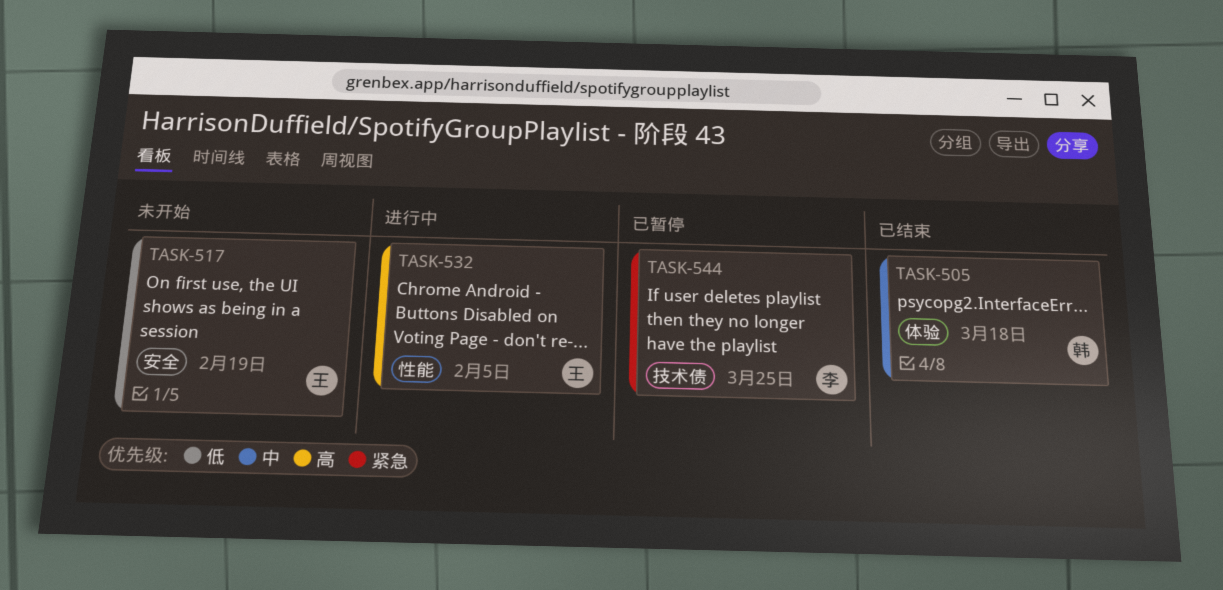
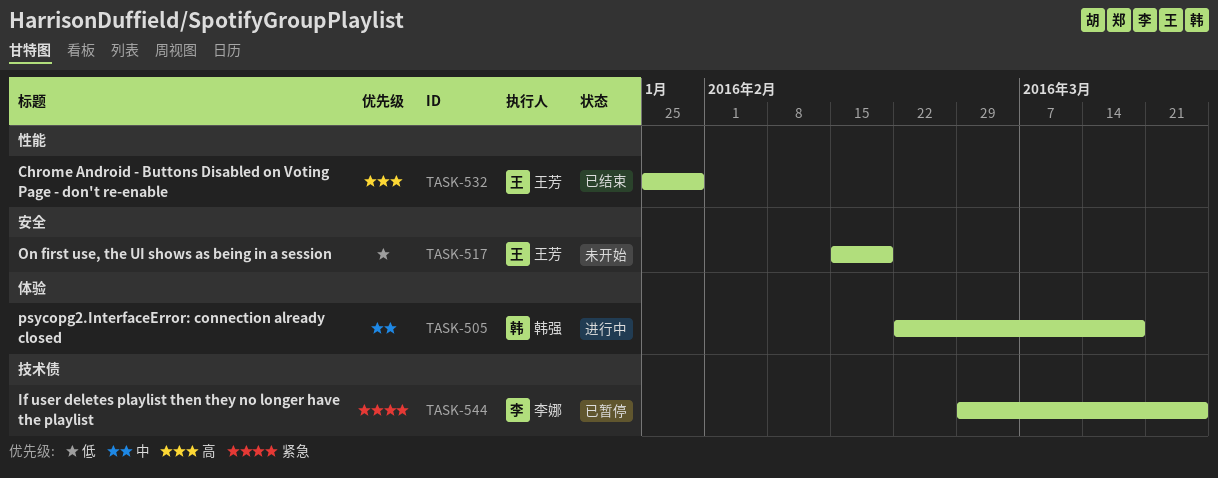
TASK-505, status: 已结束 -> 进行中
TASK-532, status: 进行中 -> 已结束
TASK-532, due: Feb 5 -> Jan 29

